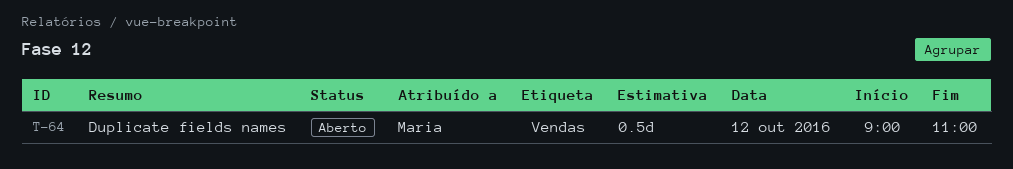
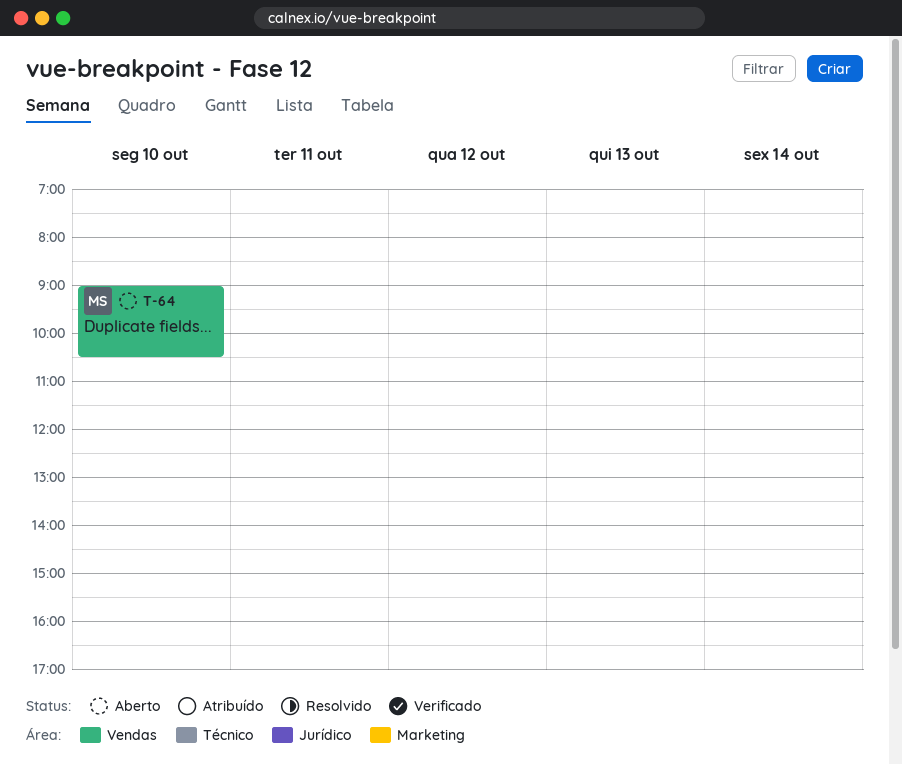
T-64, day: Oct 12 -> Oct 10
T-64, ends: 11:00 -> 10:30

